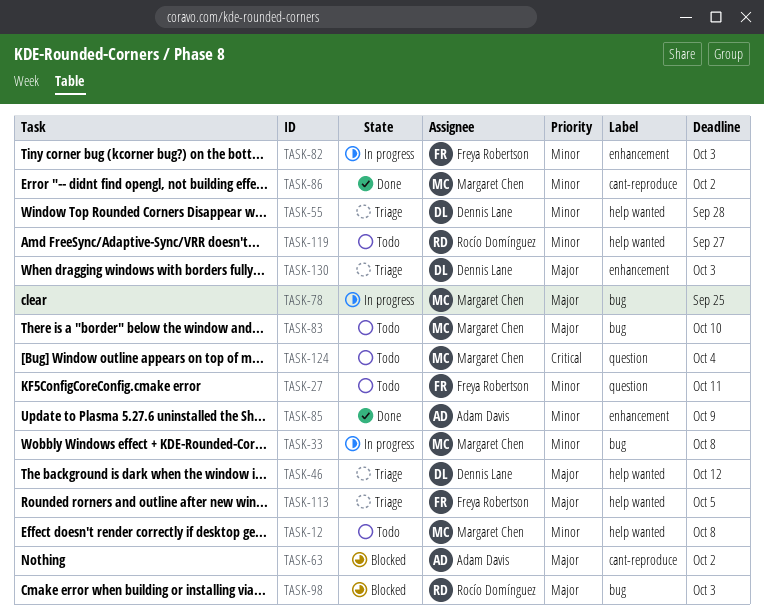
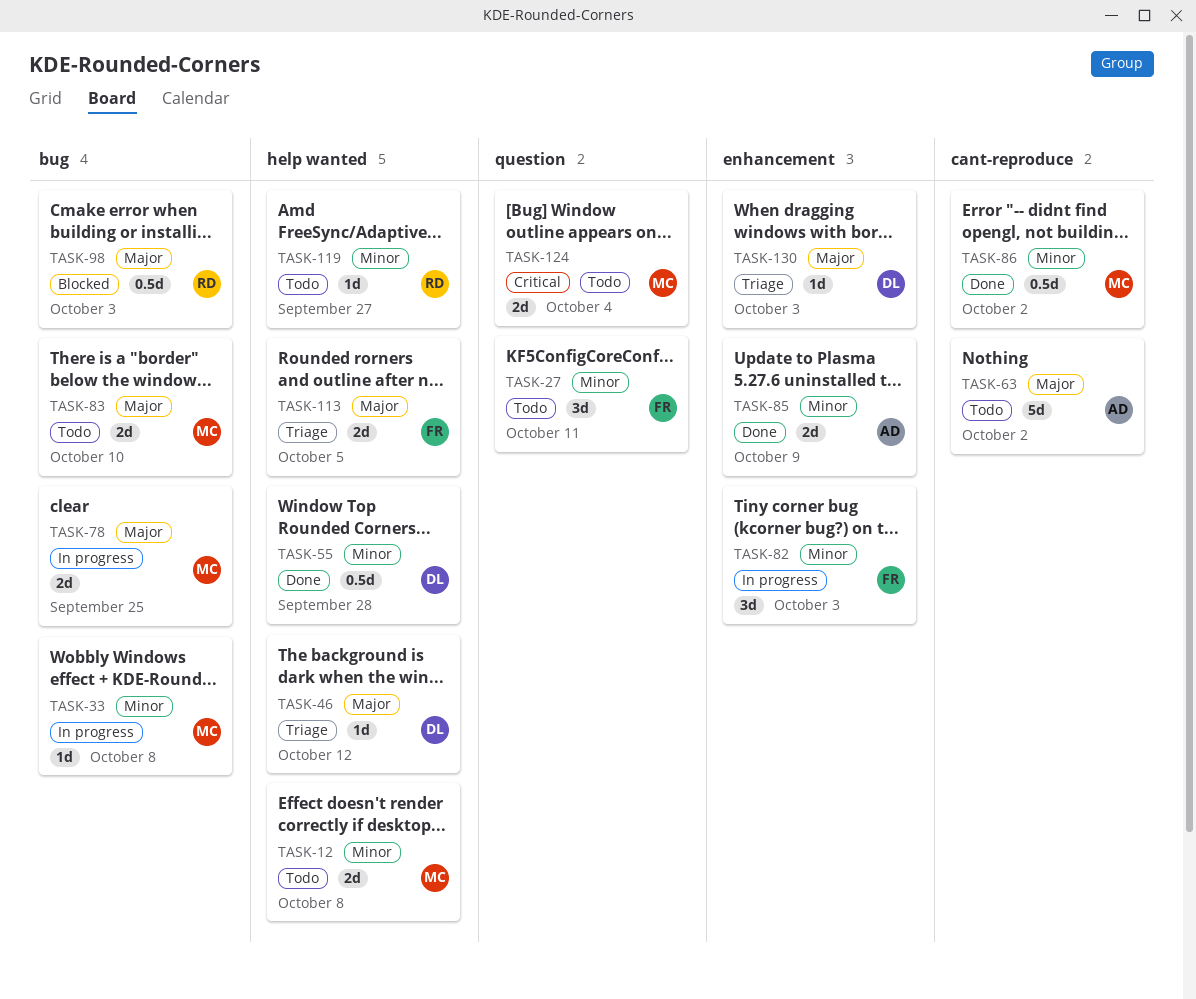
TASK-55, status: Triage -> Done
TASK-63, status: Blocked -> Todo

